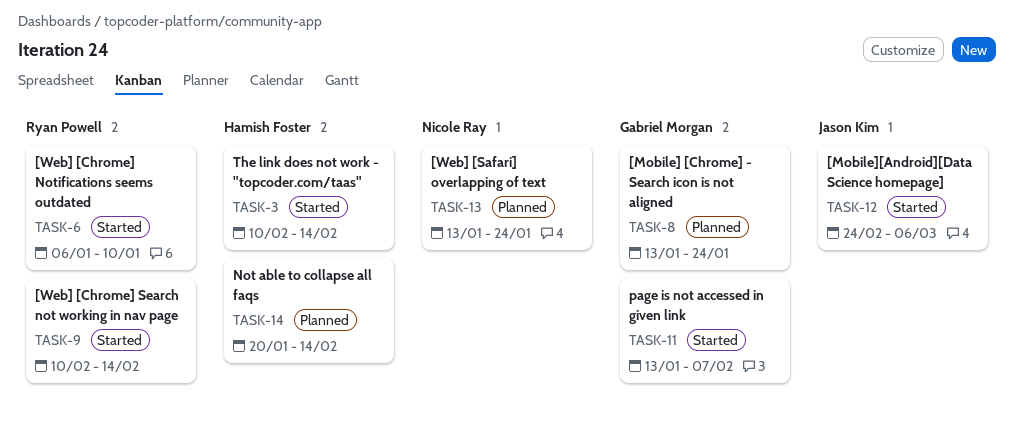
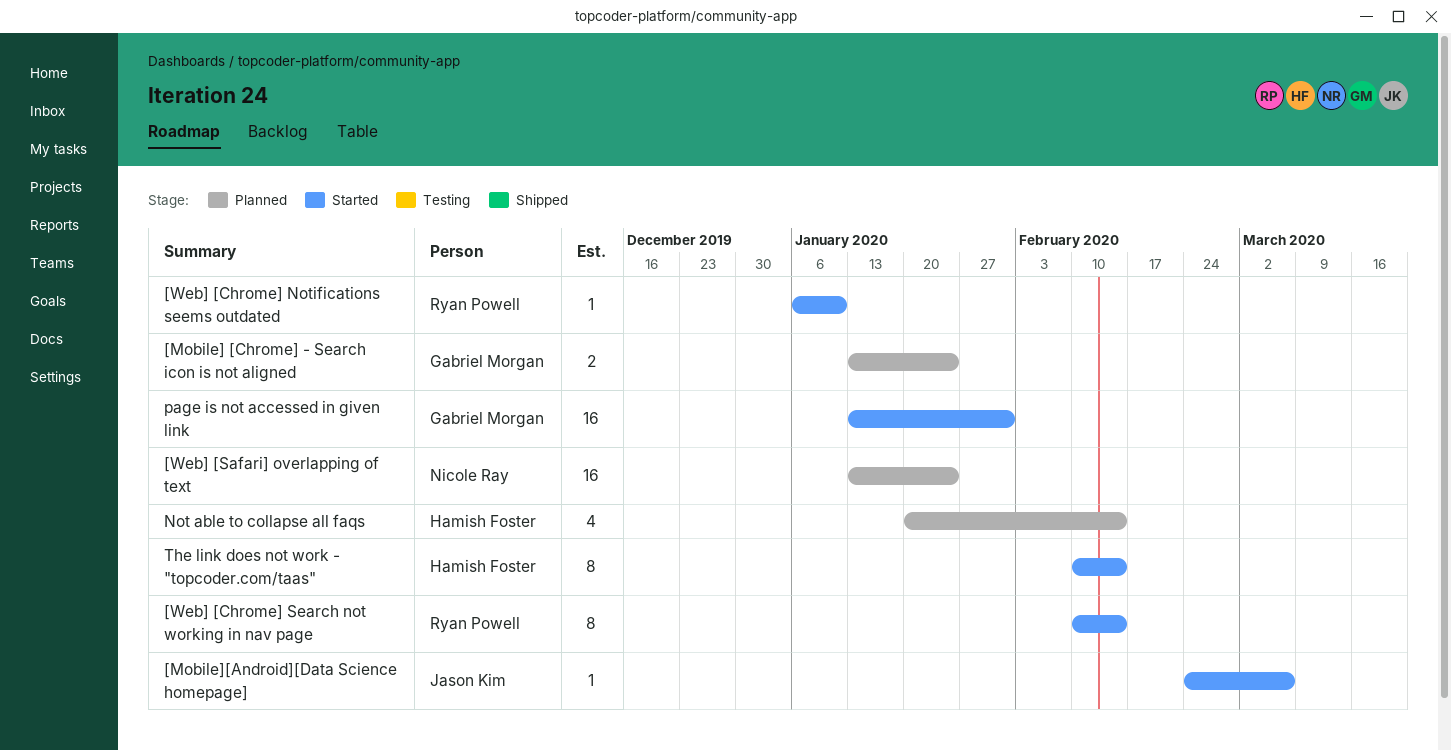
page is not accessed in given link, due: Feb 7 -> Jan 31

